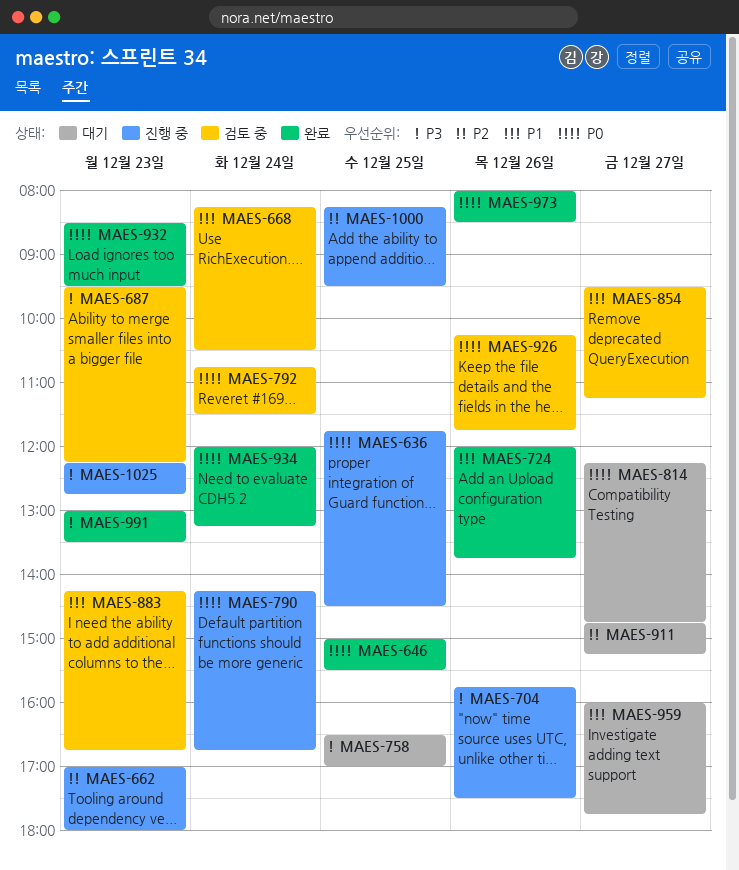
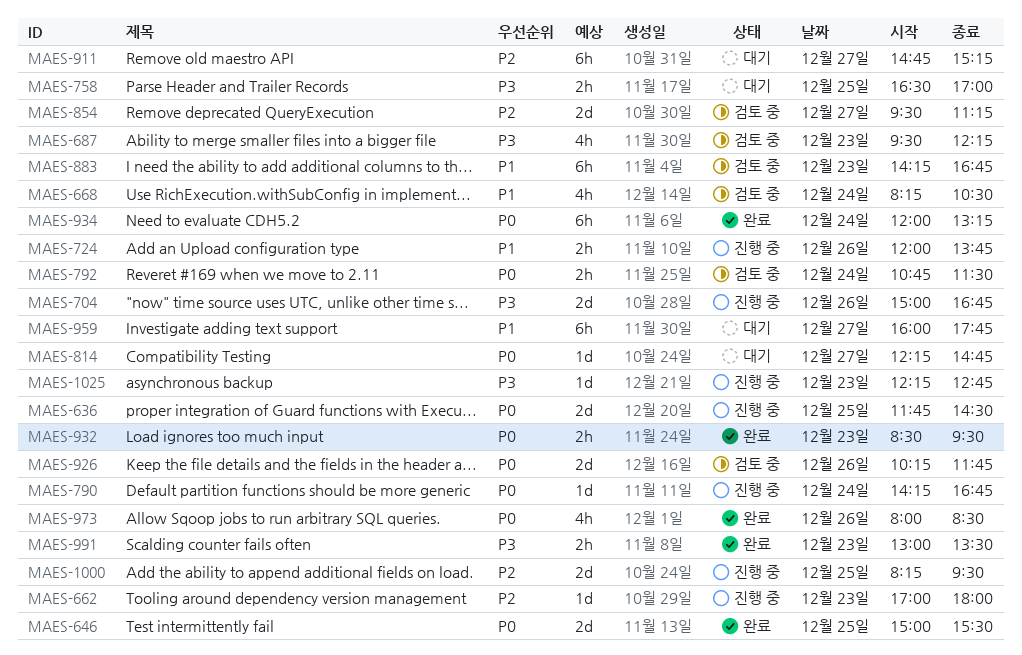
MAES-704, begins: 15:45 -> 15:00
MAES-704, ends: 17:30 -> 16:45
MAES-724, status: 완료 -> 진행 중
MAES-854, priority: P1 -> P2

